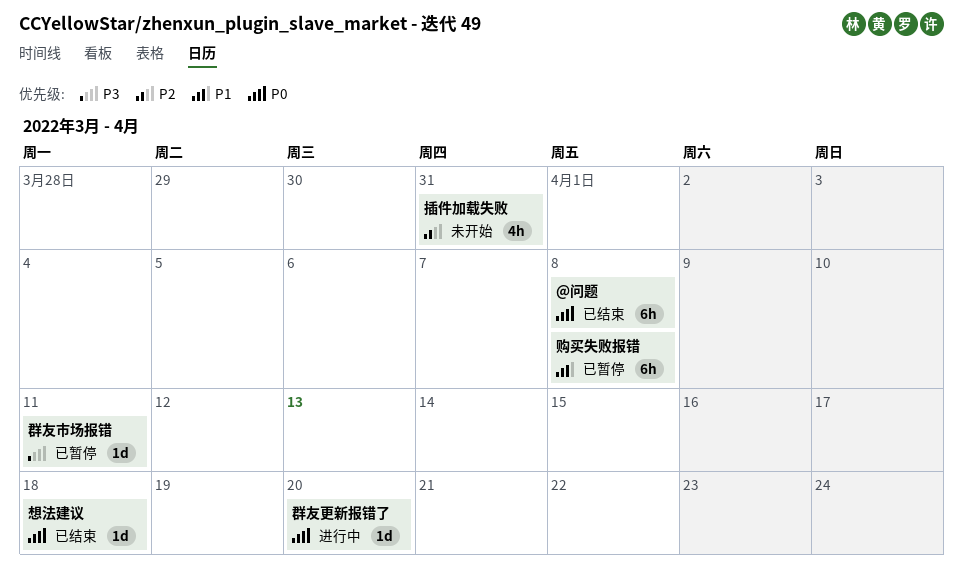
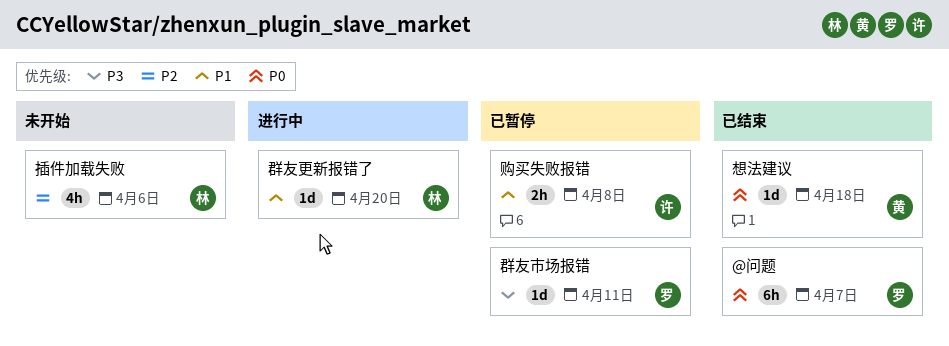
@问题, due: Apr 8 -> Apr 7
插件加载失败, due: Mar 31 -> Apr 6
群友更新报错了, priority: P0 -> P1
购买失败报错, estimate: 6h -> 2h

